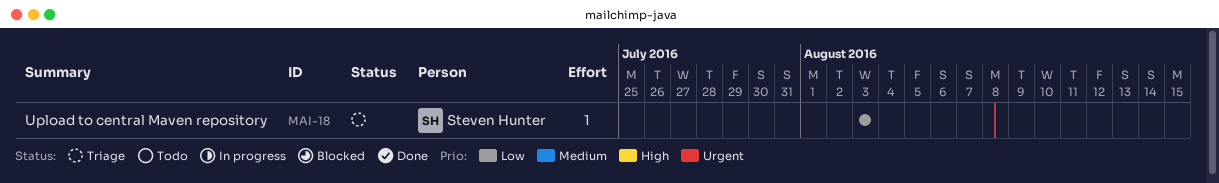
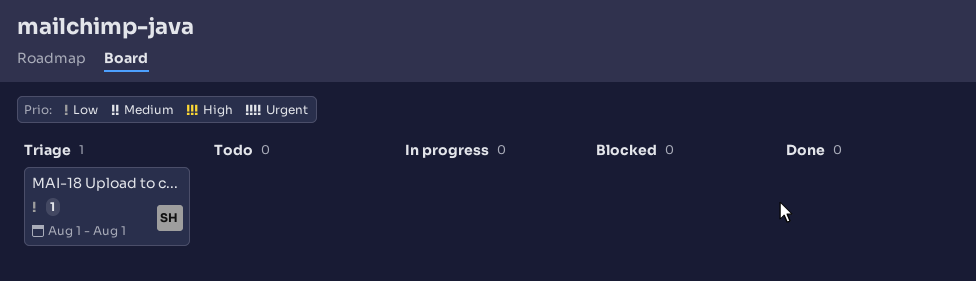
MAI-18, start: Aug 3 -> Aug 1
MAI-18, due: Aug 3 -> Aug 1

